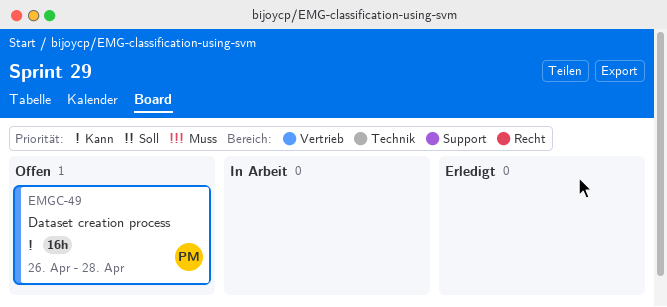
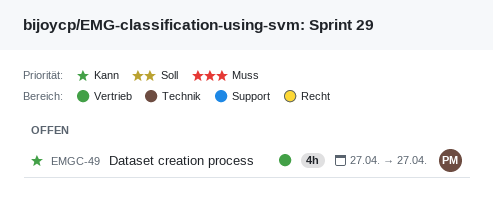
EMGC-49, estimate: 16h -> 4h
EMGC-49, start: Apr 26 -> Apr 27
EMGC-49, due: Apr 28 -> Apr 27

